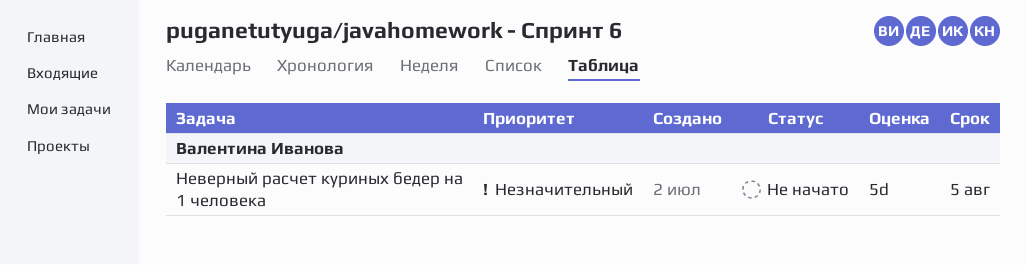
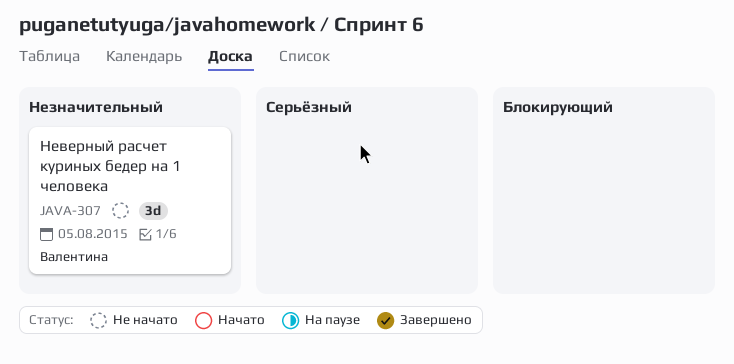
Неверный расчет куриных бедер на 1 человека, estimate: 5d -> 3d

